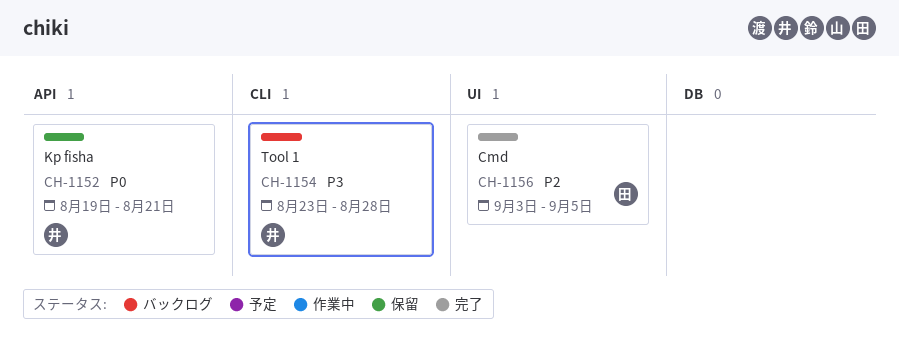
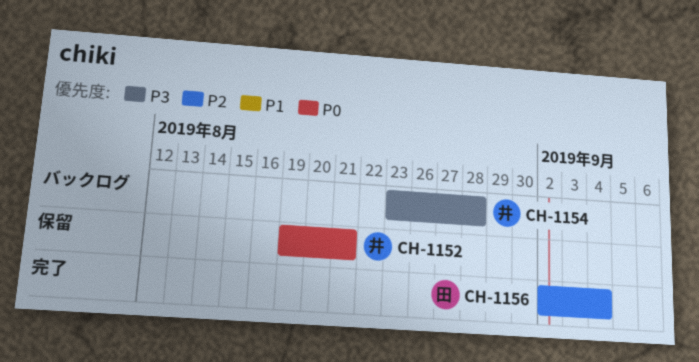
CH-1156, start: Sep 3 -> Sep 2
CH-1156, due: Sep 5 -> Sep 4

